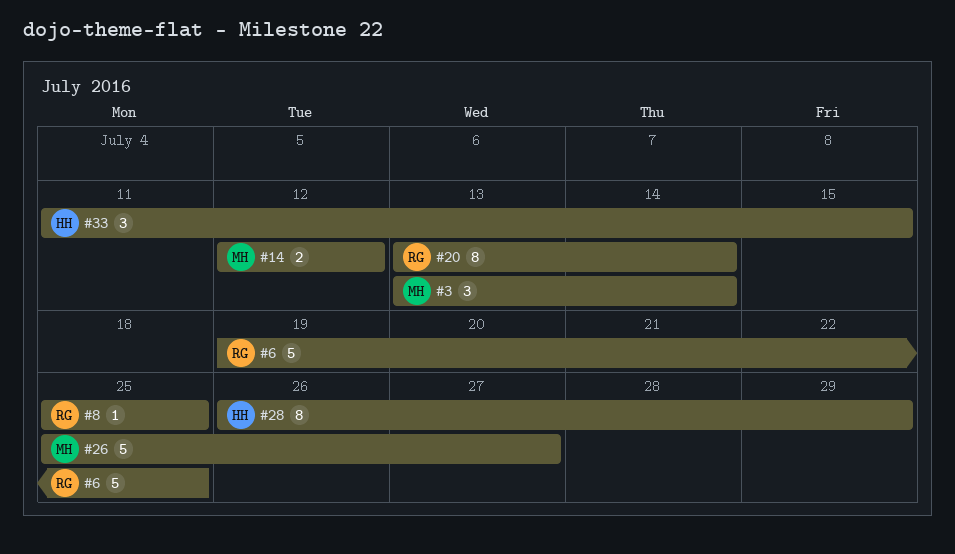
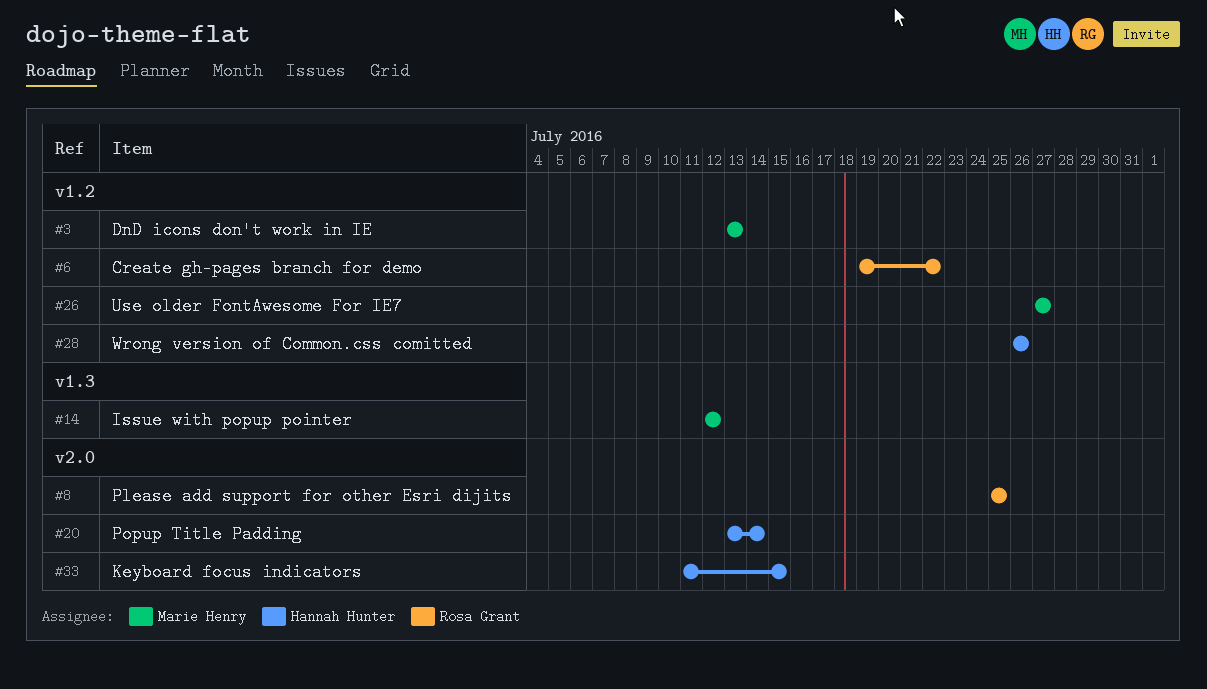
#3, due: Jul 14 -> Jul 13
#6, due: Jul 25 -> Jul 22
#20, owner: Rosa Grant -> Hannah Hunter
#26, start: Jul 25 -> Jul 27
#28, due: Jul 29 -> Jul 26

